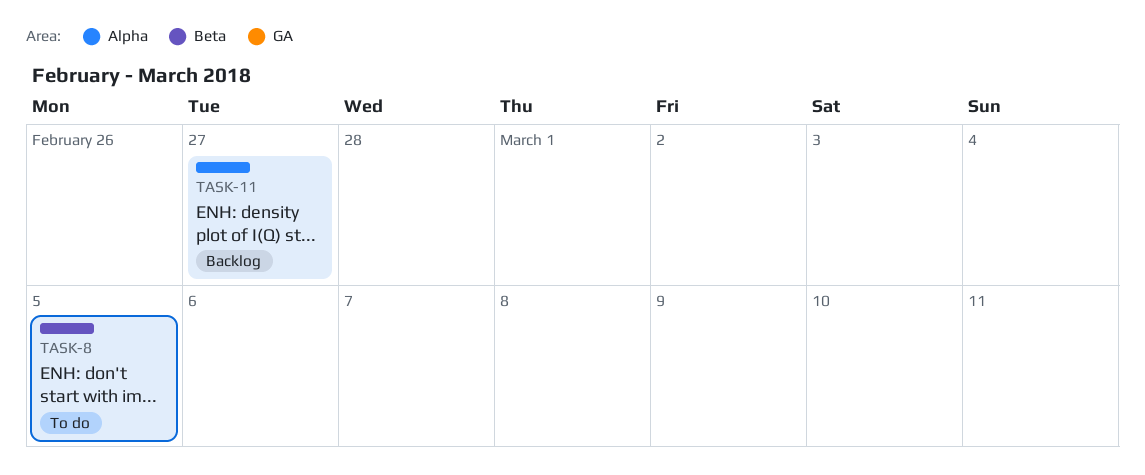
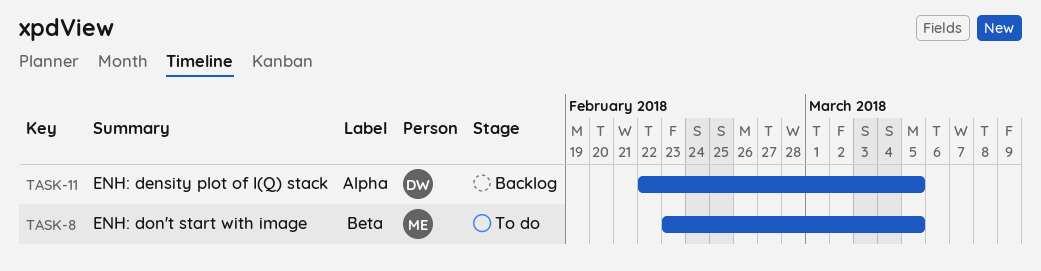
TASK-11, due: Feb 27 -> Mar 5

